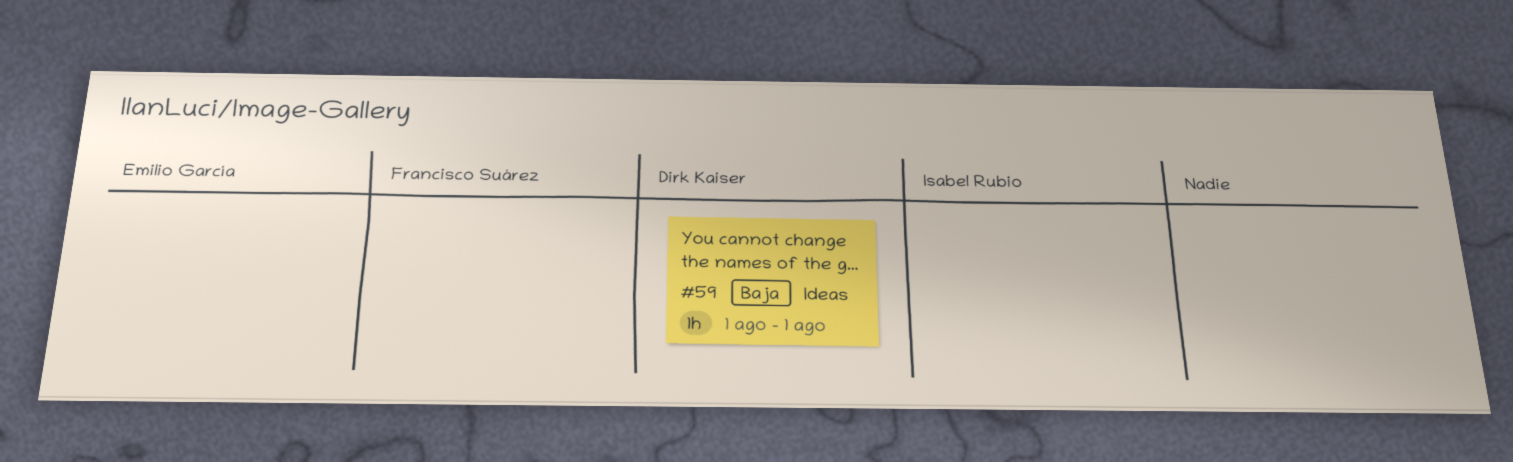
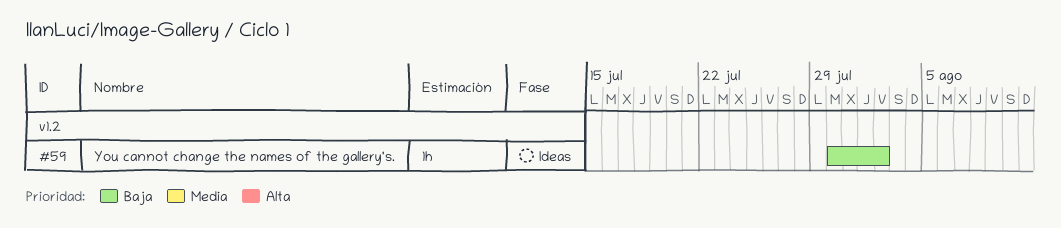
#59, start: Aug 1 -> Jul 30
#59, due: Aug 1 -> Aug 2

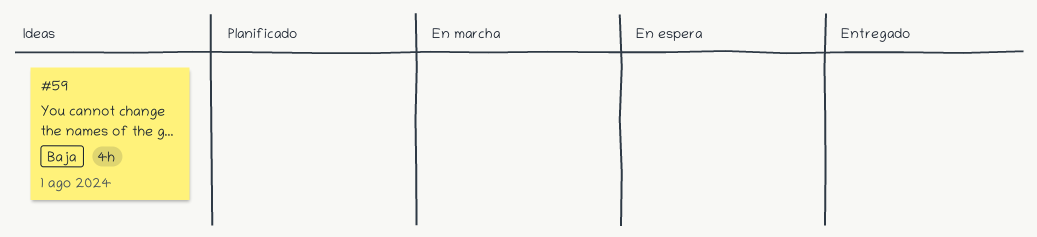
#59, estimate: 1h -> 4h
#59, due: Aug 2 -> Aug 1

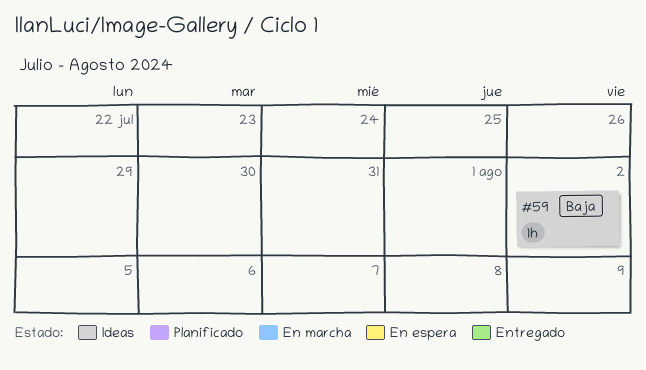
#59, estimate: 4h -> 1h
#59, due: Aug 1 -> Aug 2

